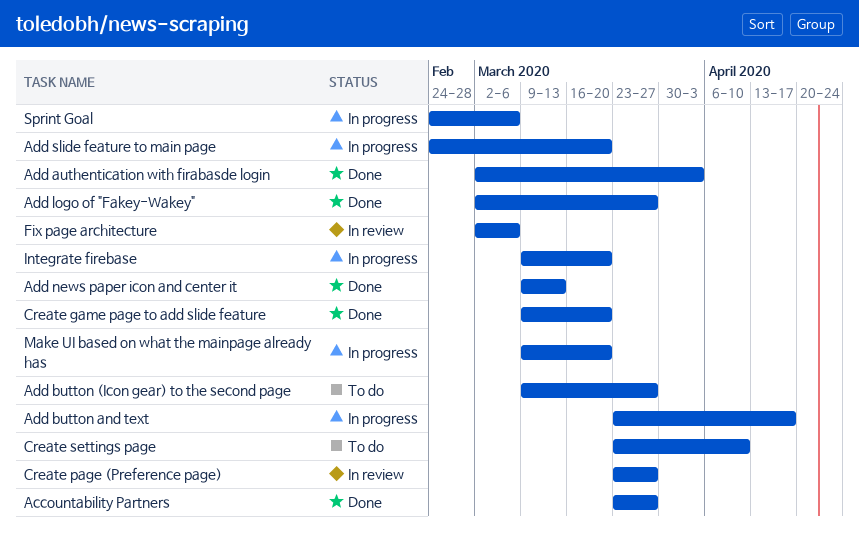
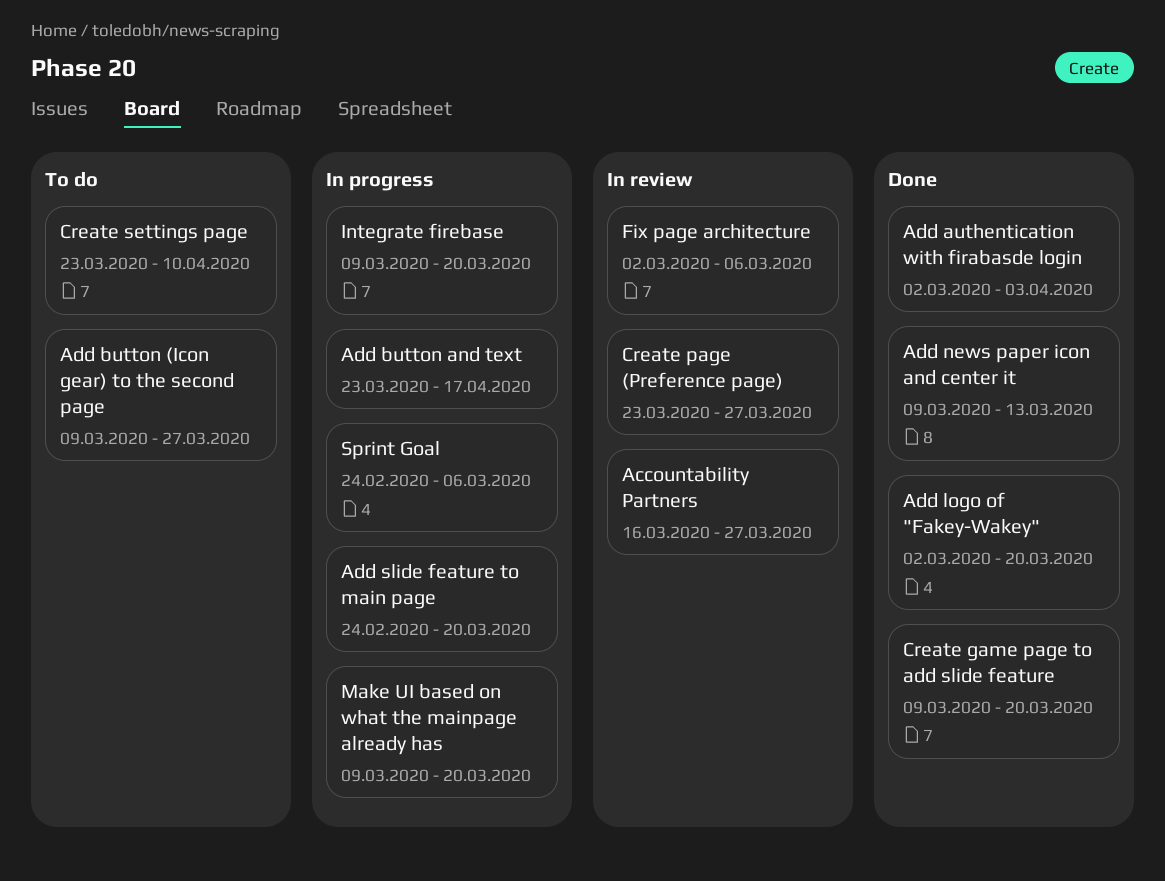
Accountability Partners, status: Done -> In review
Accountability Partners, start: Mar 23 -> Mar 16
Add logo of "Fakey-Wakey", due: Mar 27 -> Mar 20

